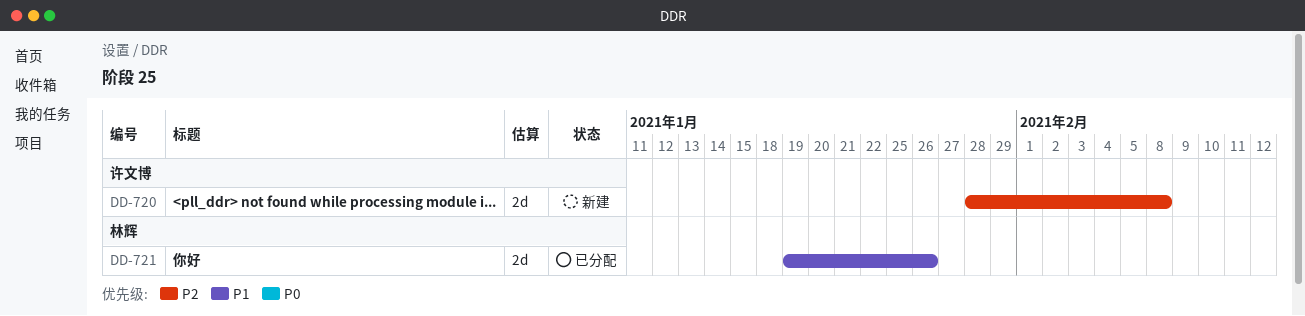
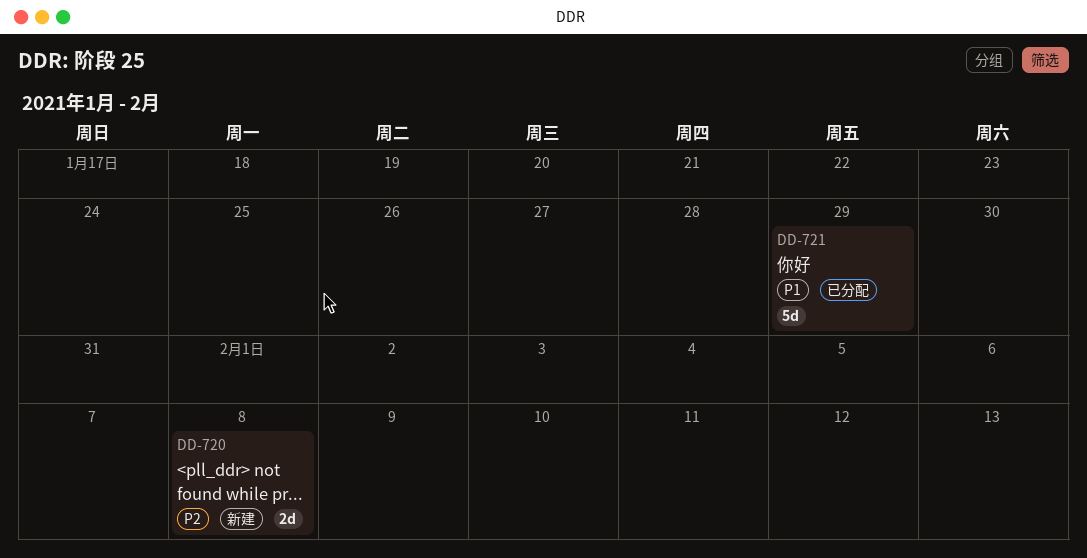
DD-721, estimate: 2d -> 5d
DD-721, due: Jan 26 -> Jan 29

